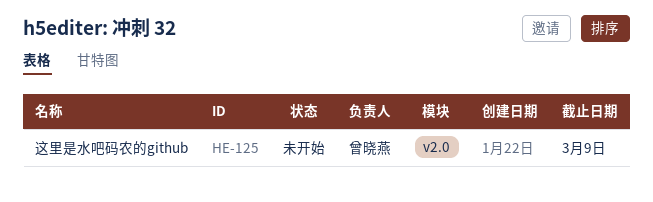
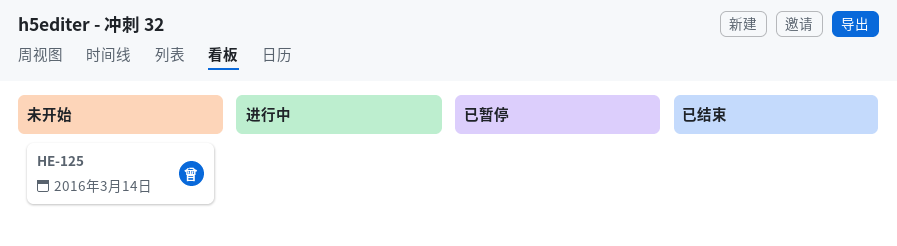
HE-125, due: Mar 9 -> Mar 14

